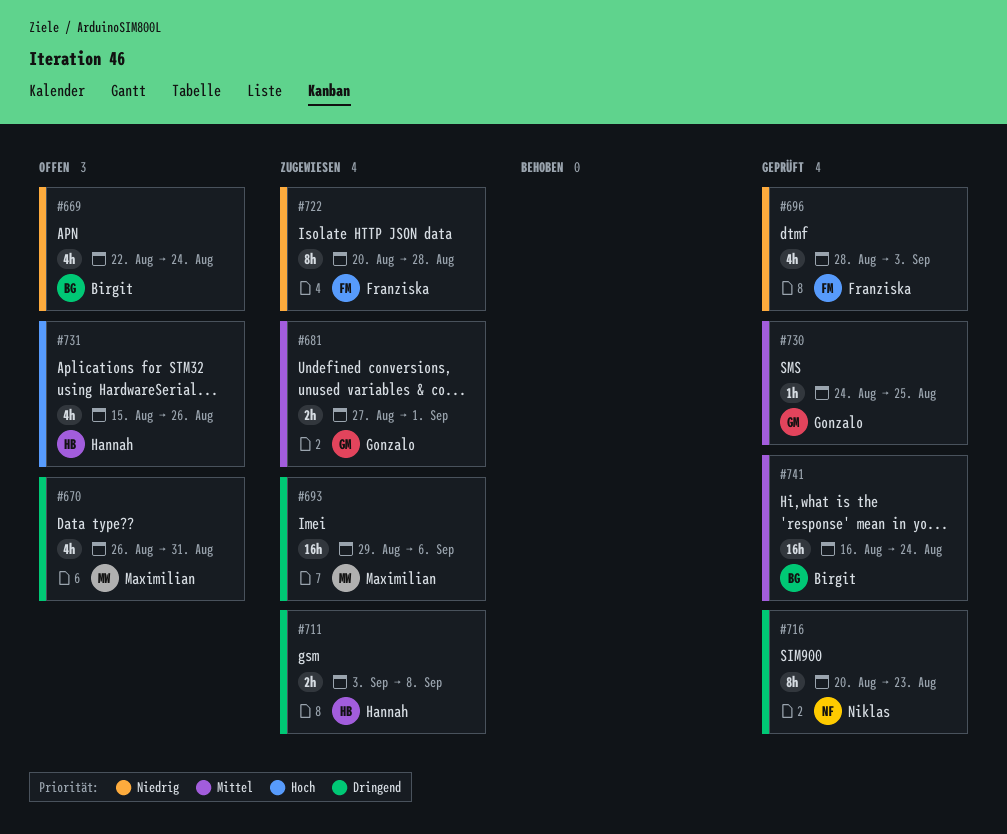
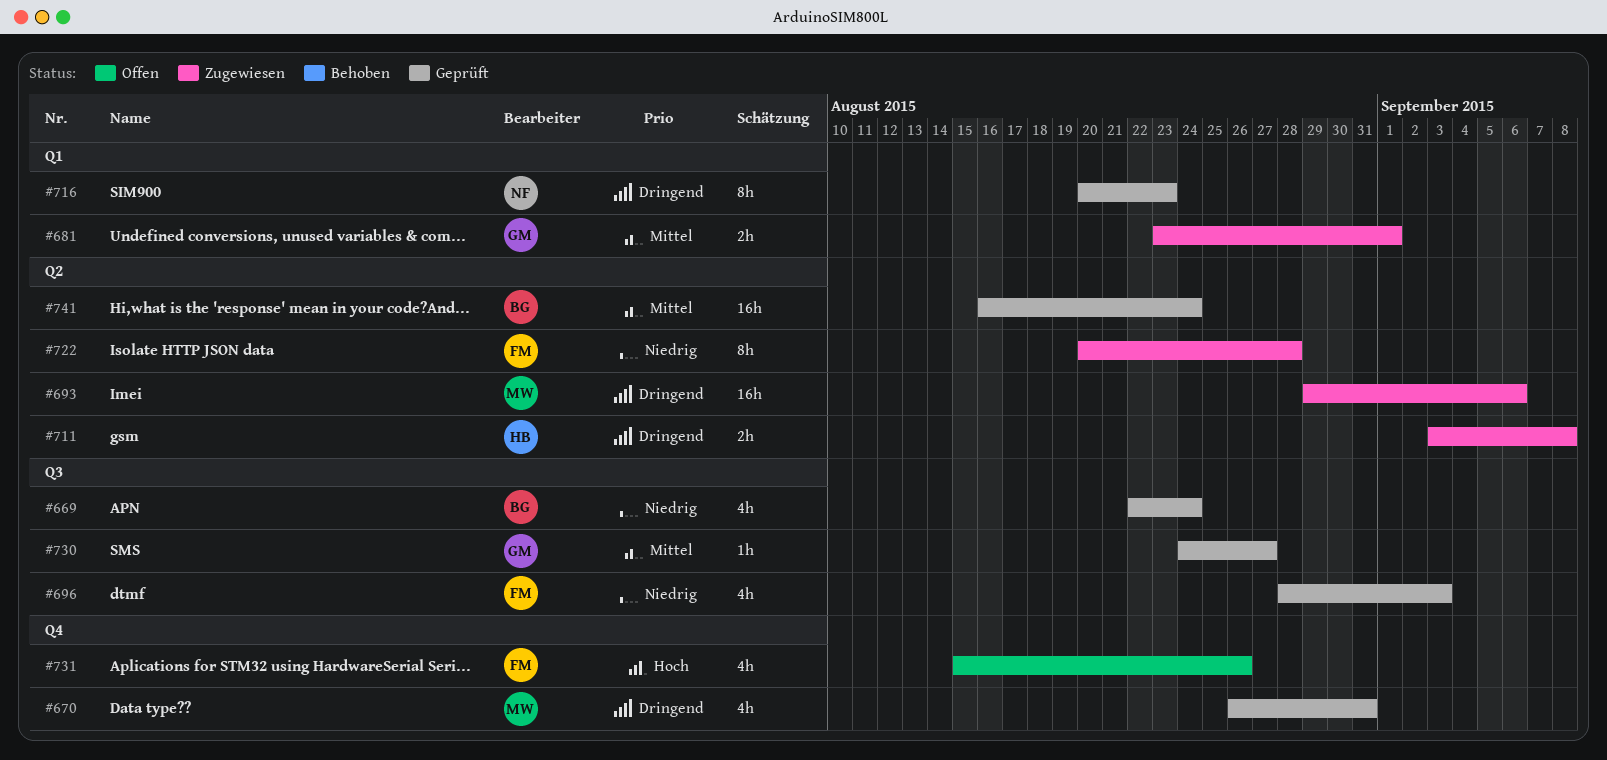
#669, status: Offen -> Geprüft
#670, status: Offen -> Geprüft
#681, start: Aug 27 -> Aug 23
#730, due: Aug 25 -> Aug 27
#731, owner: Hannah -> Franziska

